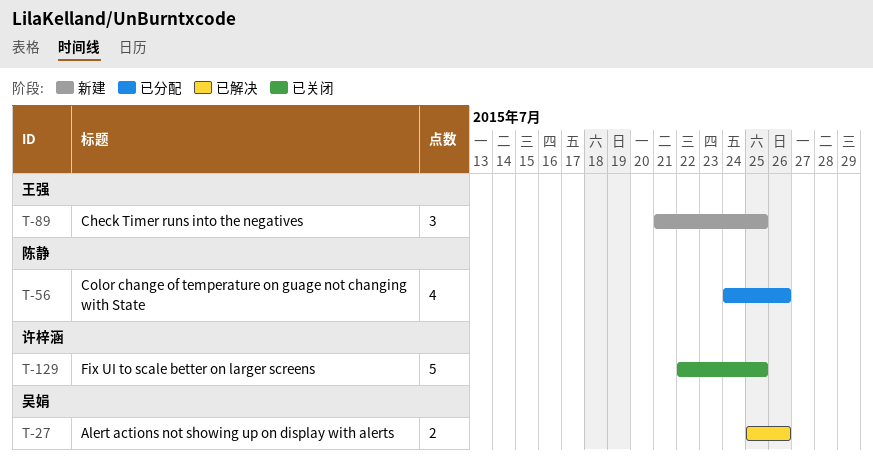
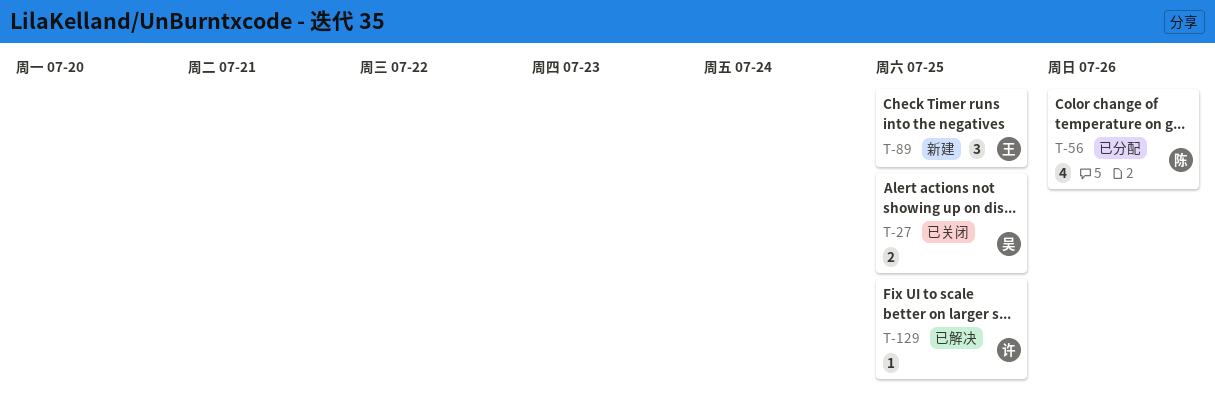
T-27, status: 已解决 -> 已关闭
T-27, due: Jul 26 -> Jul 25
T-129, status: 已关闭 -> 已解决
T-129, estimate: 5 -> 1

